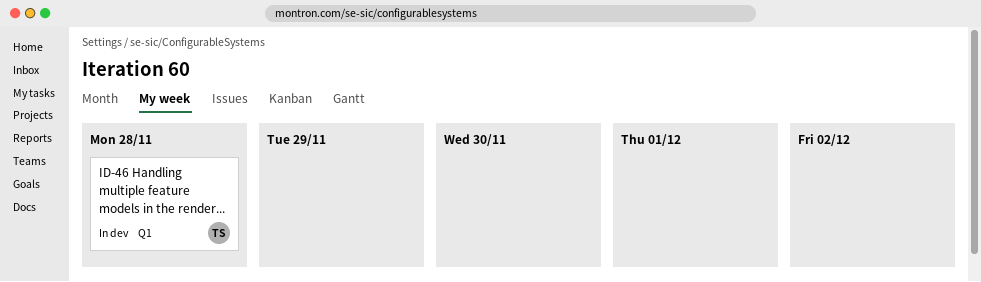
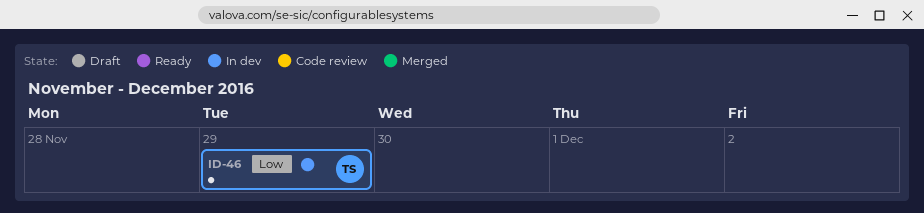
ID-46, due: Nov 28 -> Nov 29

